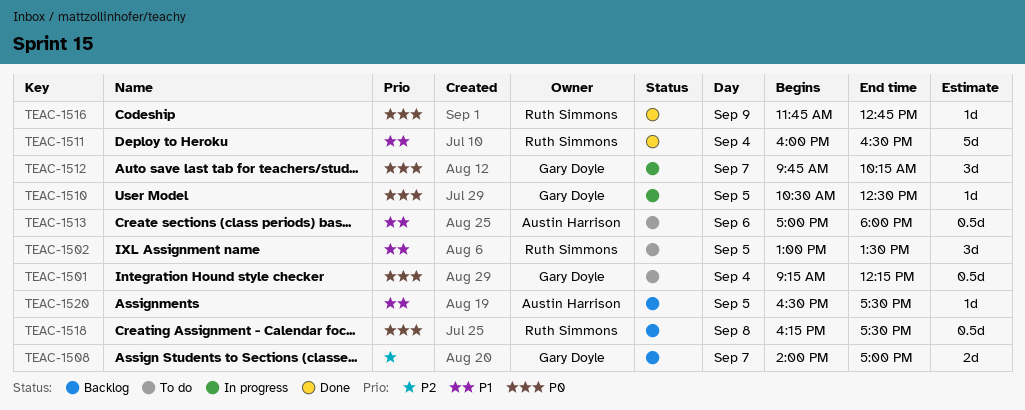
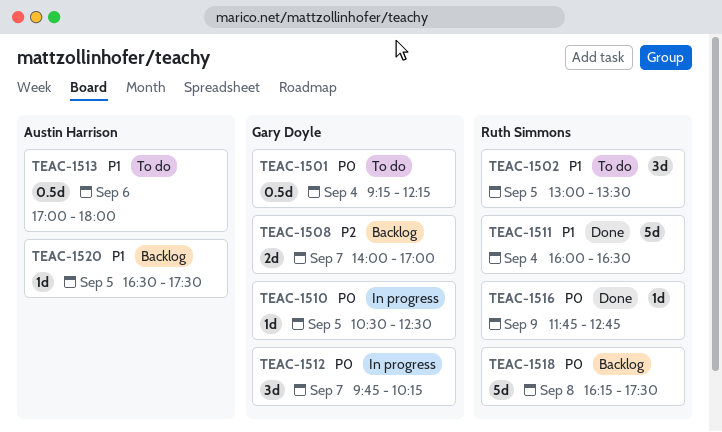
TEAC-1518, estimate: 0.5d -> 5d

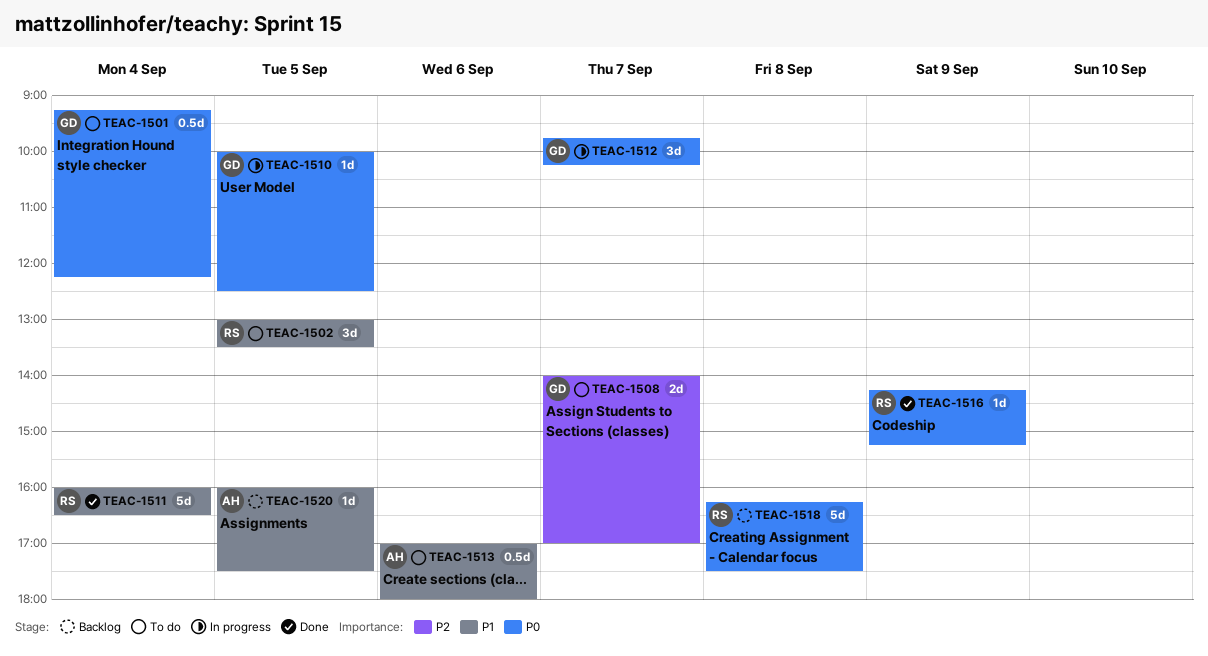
TEAC-1508, status: Backlog -> To do
TEAC-1510, begins: 10:30 -> 10:00
TEAC-1516, begins: 11:45 -> 14:15
TEAC-1516, ends: 12:45 -> 15:15
TEAC-1520, begins: 16:30 -> 16:00

